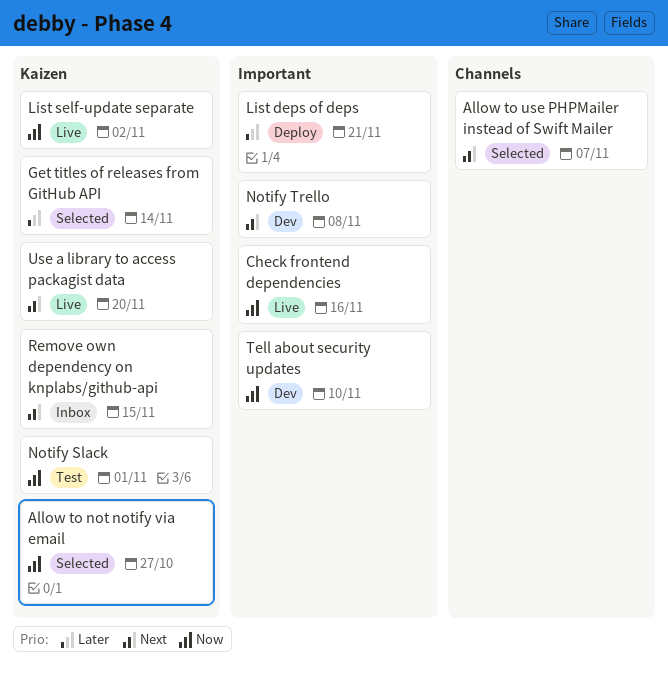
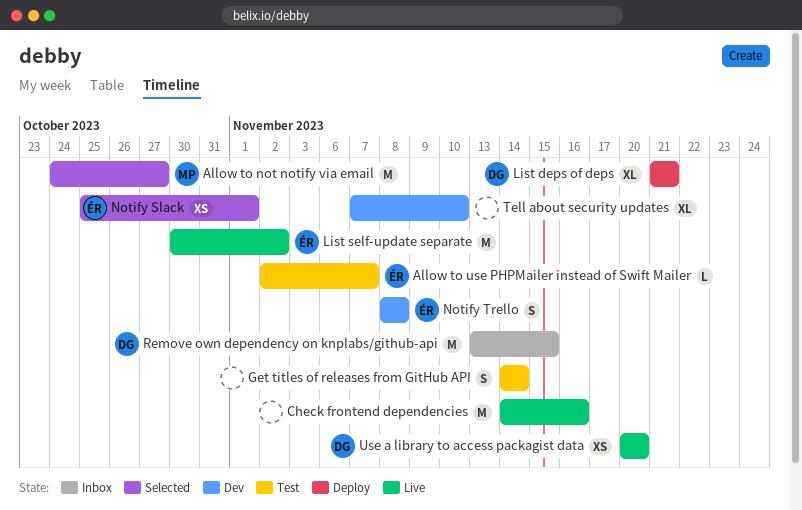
Allow to use PHPMailer instead of Swift Mailer, status: Selected -> Test
Get titles of releases from GitHub API, status: Selected -> Test
Notify Slack, status: Test -> Selected

